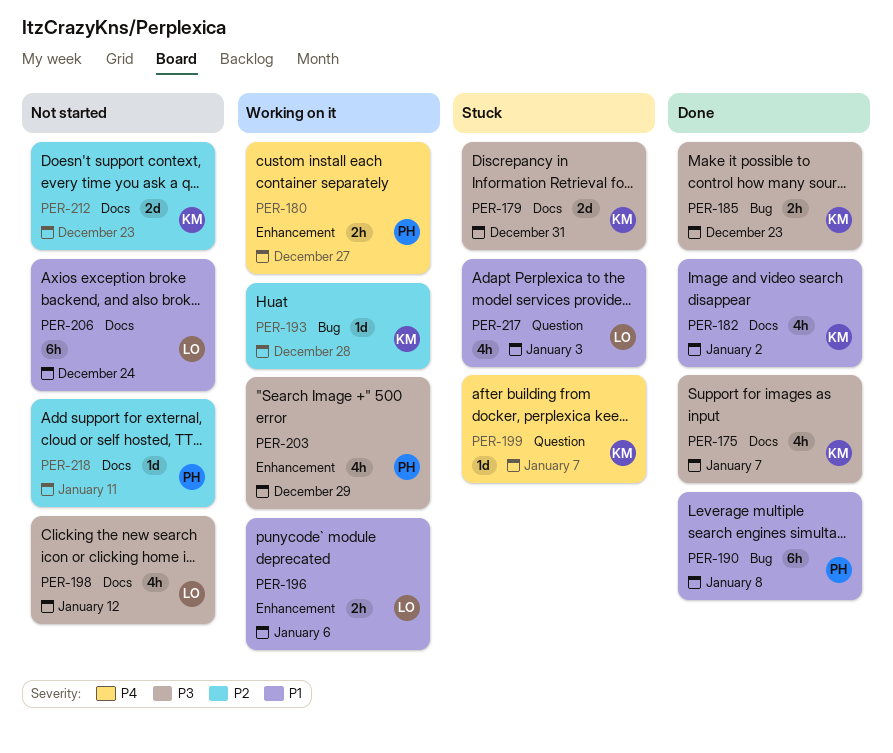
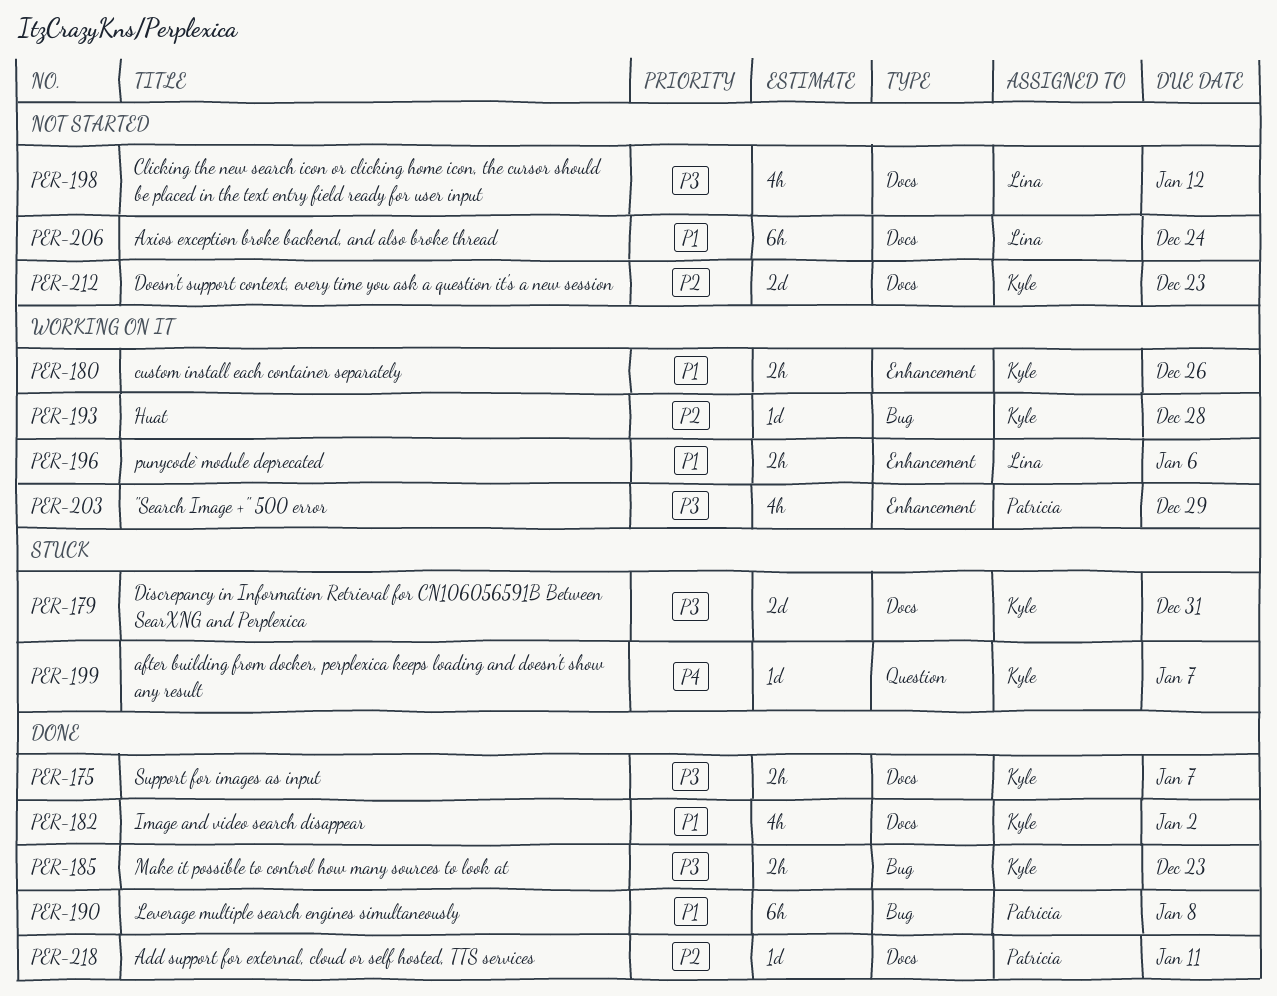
PER-175, estimate: 4h -> 2h
PER-180, owner: Patricia -> Kyle
PER-180, priority: P4 -> P1
PER-180, due: Dec 27 -> Dec 26
PER-217: present -> none
PER-218, status: Not started -> Done

